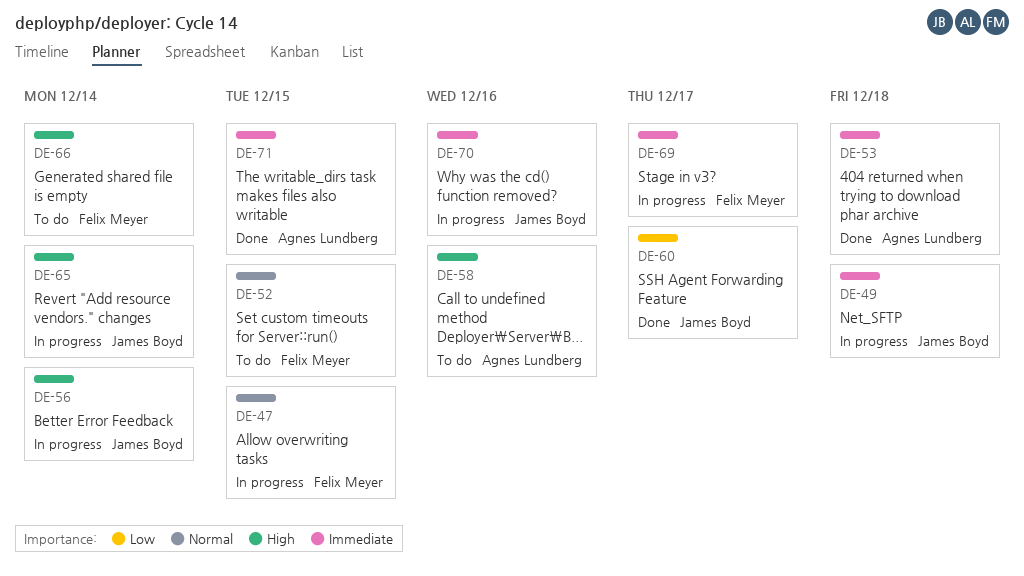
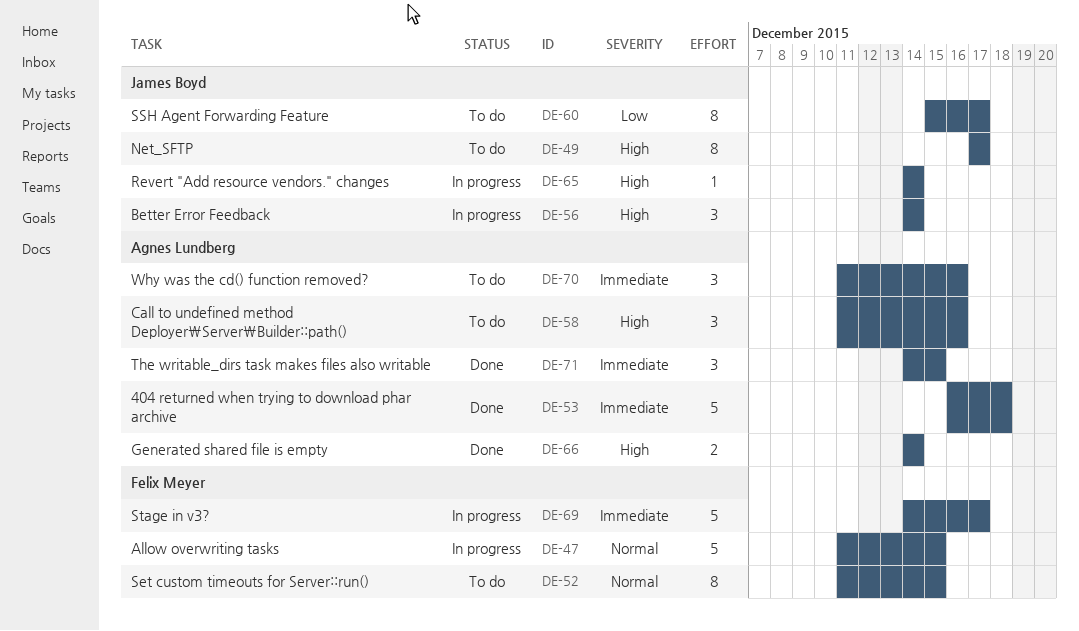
DE-49, status: In progress -> To do
DE-49, priority: Immediate -> High
DE-49, due: Dec 18 -> Dec 17
DE-60, status: Done -> To do
DE-66, status: To do -> Done
DE-66, owner: Felix Meyer -> Agnes Lundberg
DE-70, status: In progress -> To do
DE-70, owner: James Boyd -> Agnes Lundberg

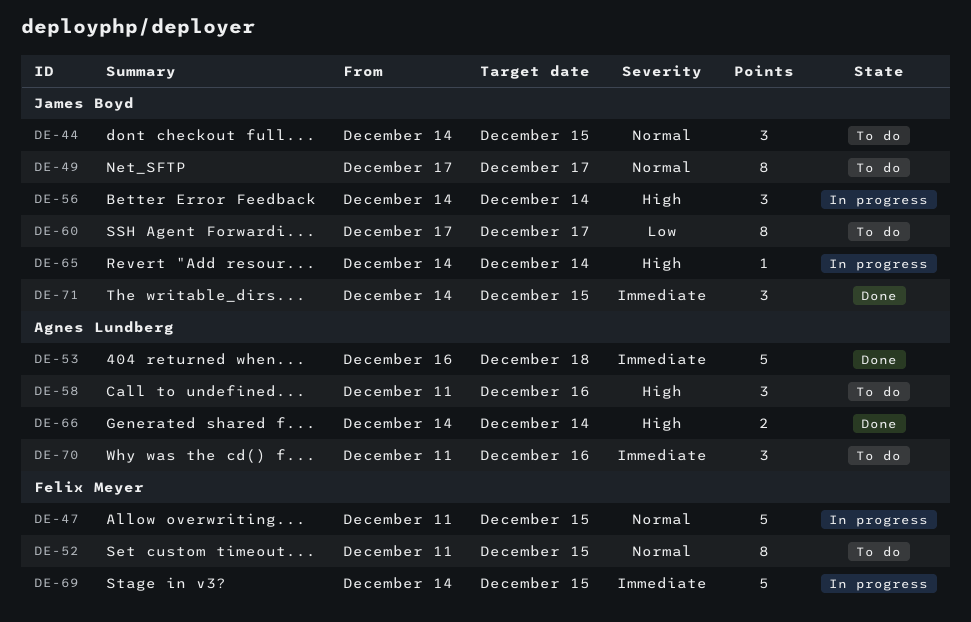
DE-44: none -> present
DE-49, priority: High -> Normal
DE-60, start: Dec 15 -> Dec 17
DE-69, due: Dec 17 -> Dec 15
DE-71, owner: Agnes Lundberg -> James Boyd

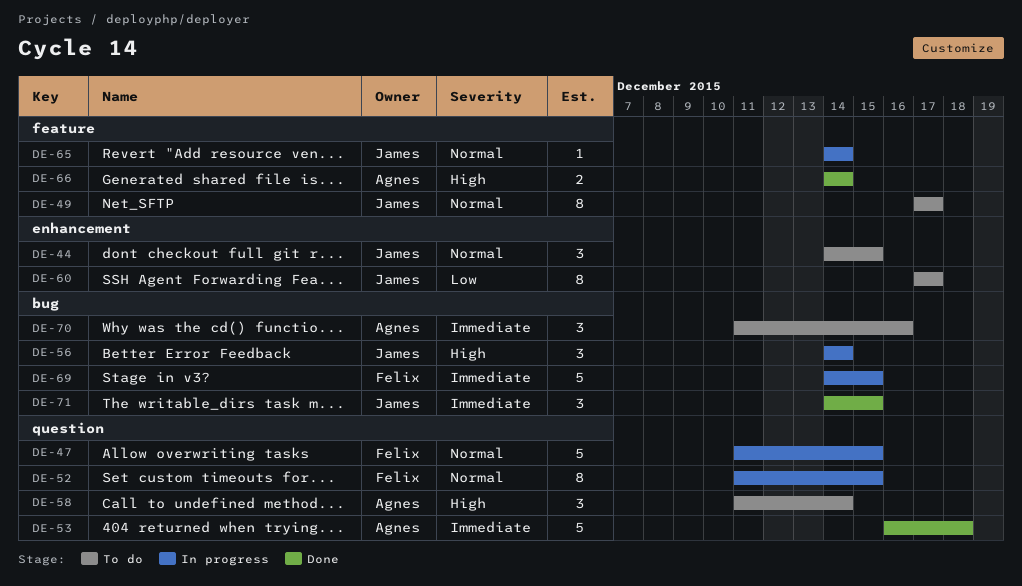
DE-52, status: To do -> In progress
DE-58, due: Dec 16 -> Dec 14
DE-65, priority: High -> Normal

